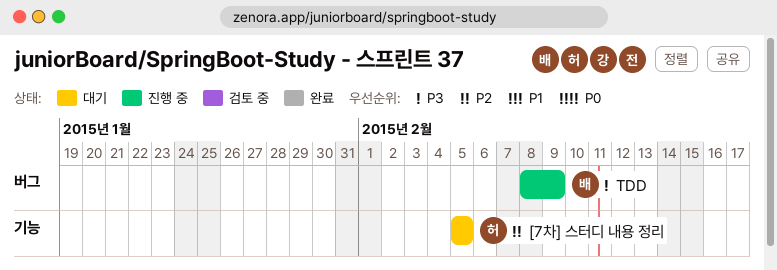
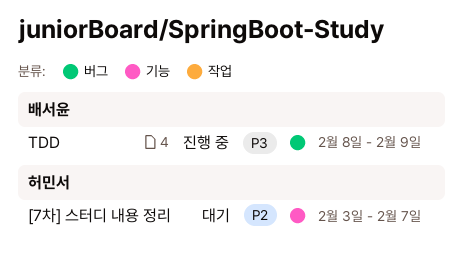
[7차] 스터디 내용 정리, start: Feb 5 -> Feb 3
[7차] 스터디 내용 정리, due: Feb 5 -> Feb 7

